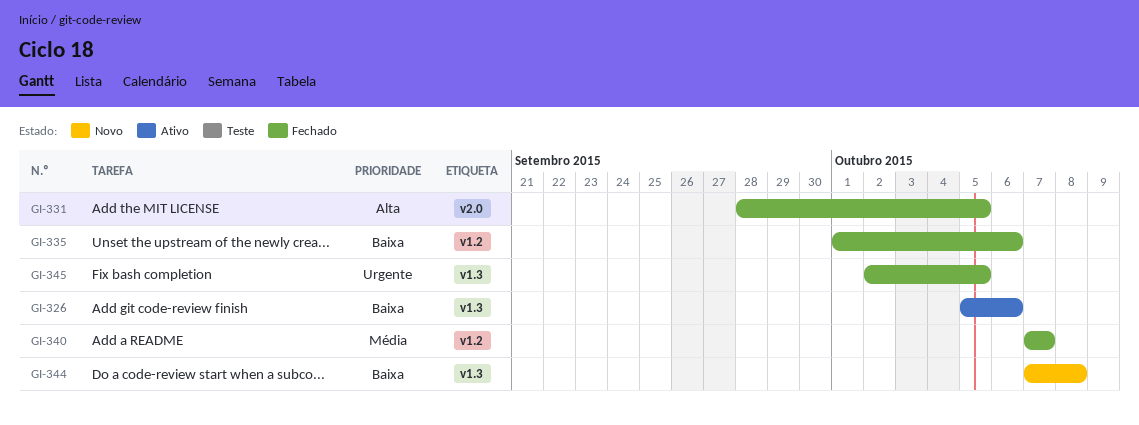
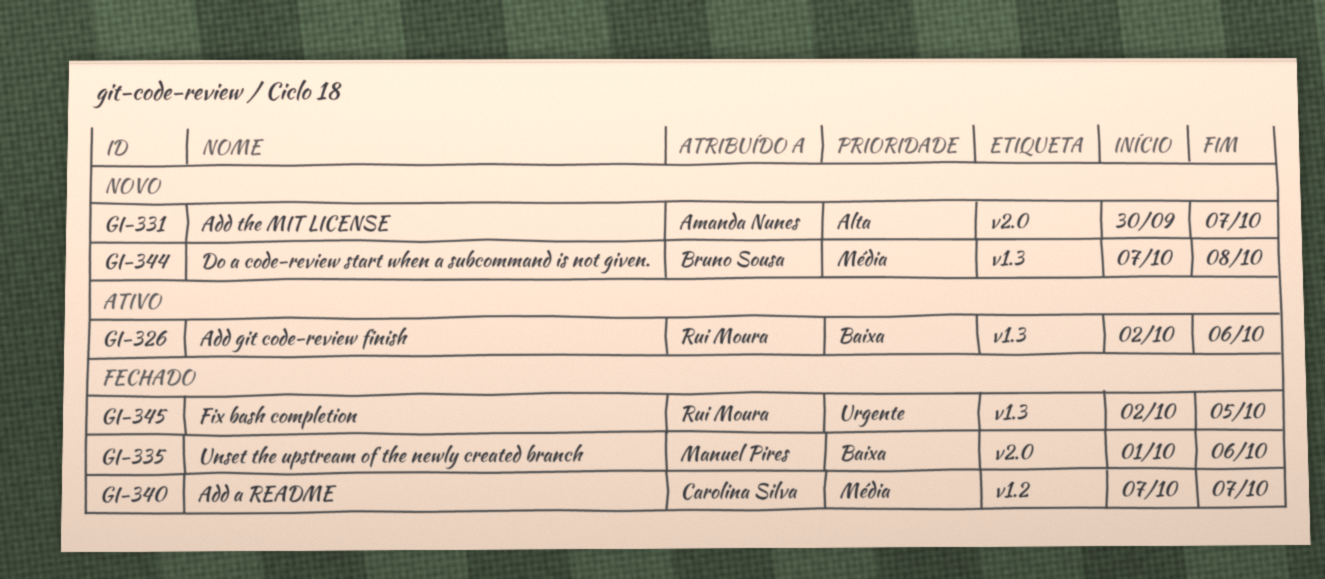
GI-326, start: Oct 5 -> Oct 2
GI-331, status: Fechado -> Novo
GI-331, start: Sep 28 -> Sep 30
GI-331, due: Oct 5 -> Oct 7
GI-335, label: v1.2 -> v2.0
GI-344, priority: Baixa -> Média

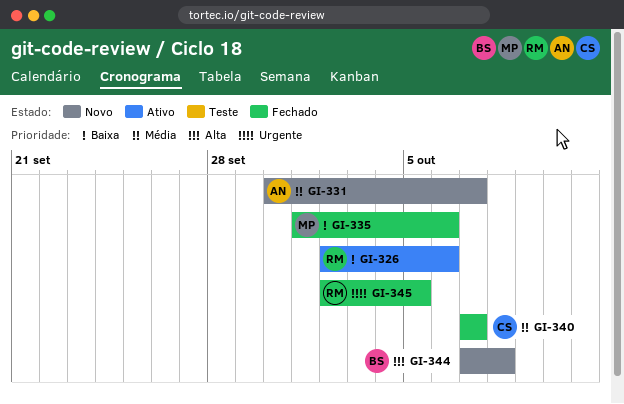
GI-331, priority: Alta -> Média
GI-344, priority: Média -> Alta

